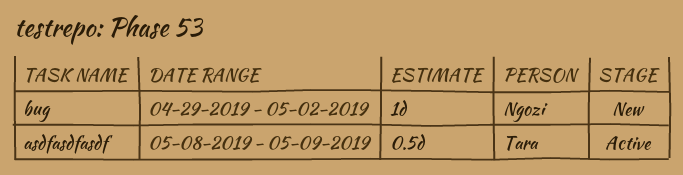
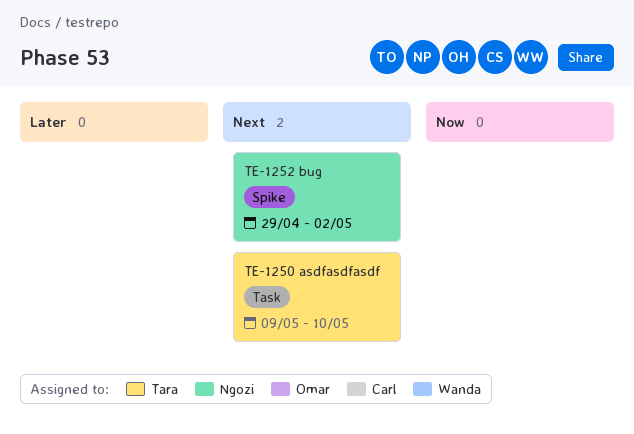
asdfasdfasdf, start: May 8 -> May 9
asdfasdfasdf, due: May 9 -> May 10

